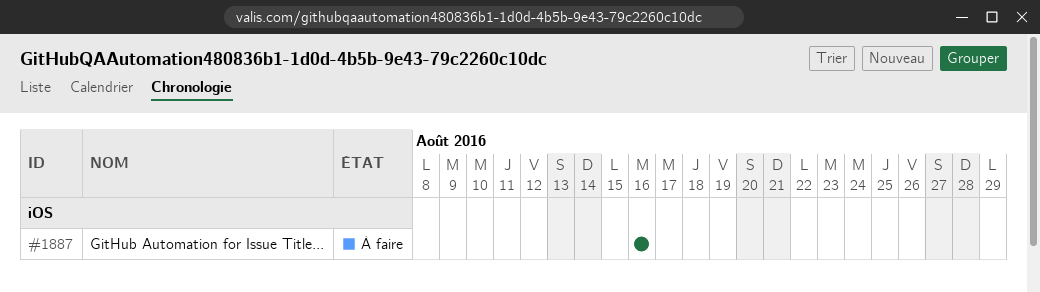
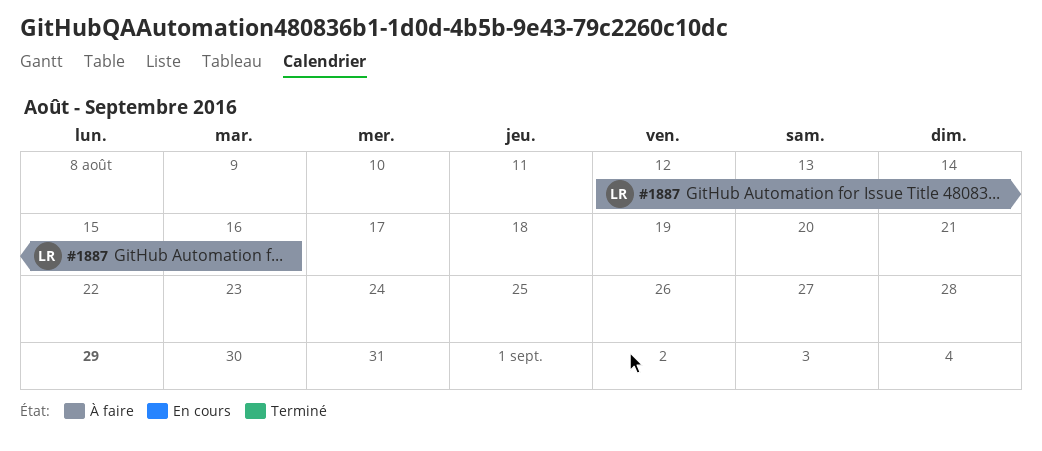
#1887, start: Aug 16 -> Aug 12

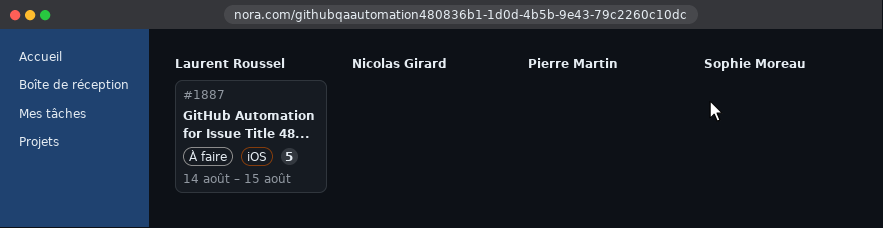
#1887, start: Aug 12 -> Aug 14
#1887, due: Aug 16 -> Aug 15

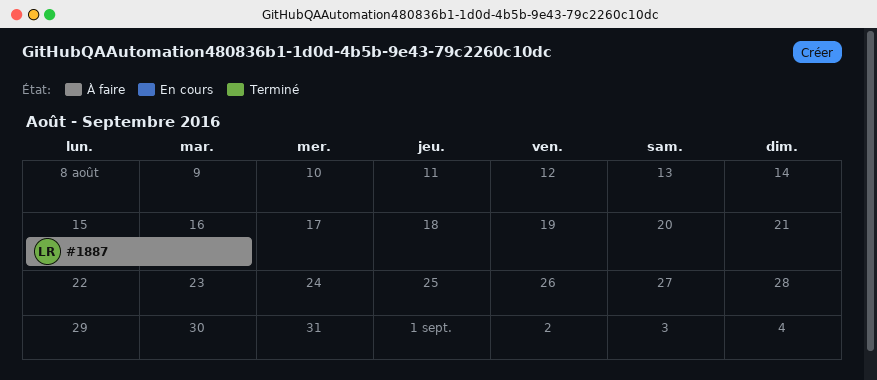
#1887, start: Aug 14 -> Aug 15
#1887, due: Aug 15 -> Aug 16

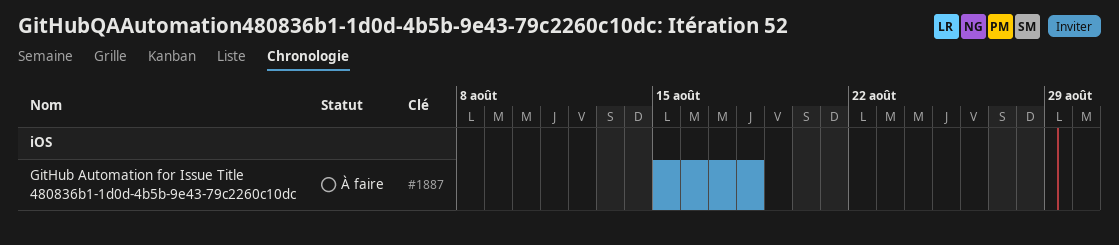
#1887, due: Aug 16 -> Aug 18

